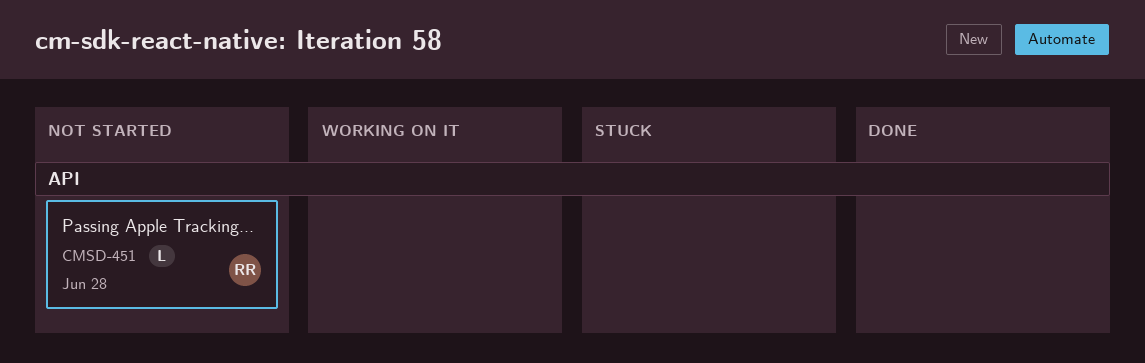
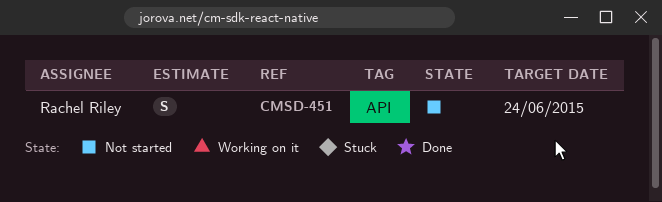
CMSD-451, estimate: L -> S
CMSD-451, due: Jun 28 -> Jun 24

